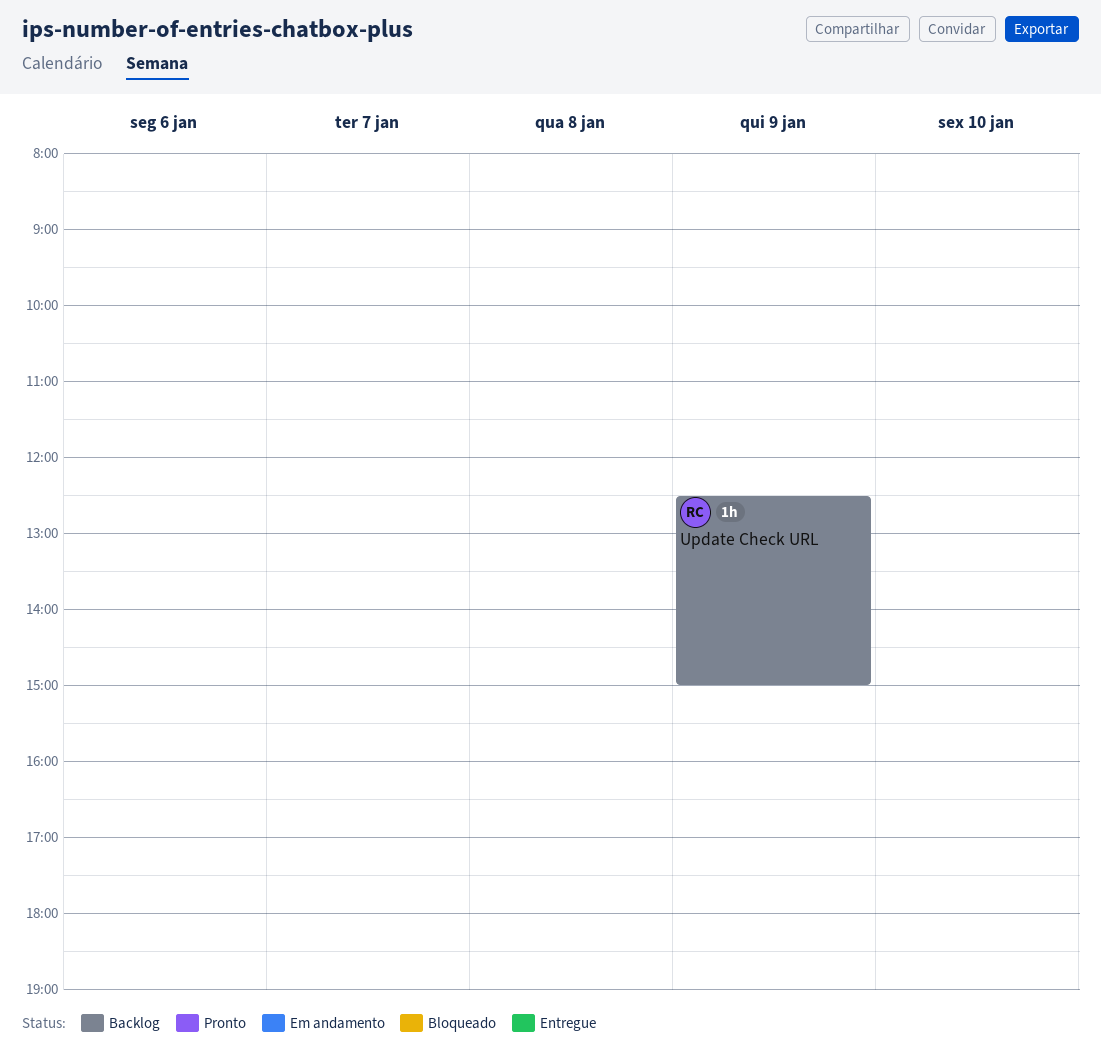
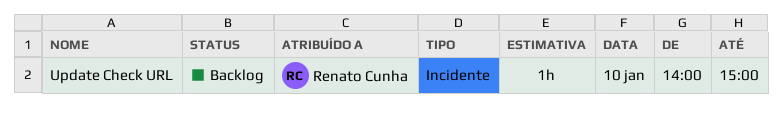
Update Check URL, day: Jan 9 -> Jan 10
Update Check URL, begins: 12:30 -> 14:00

